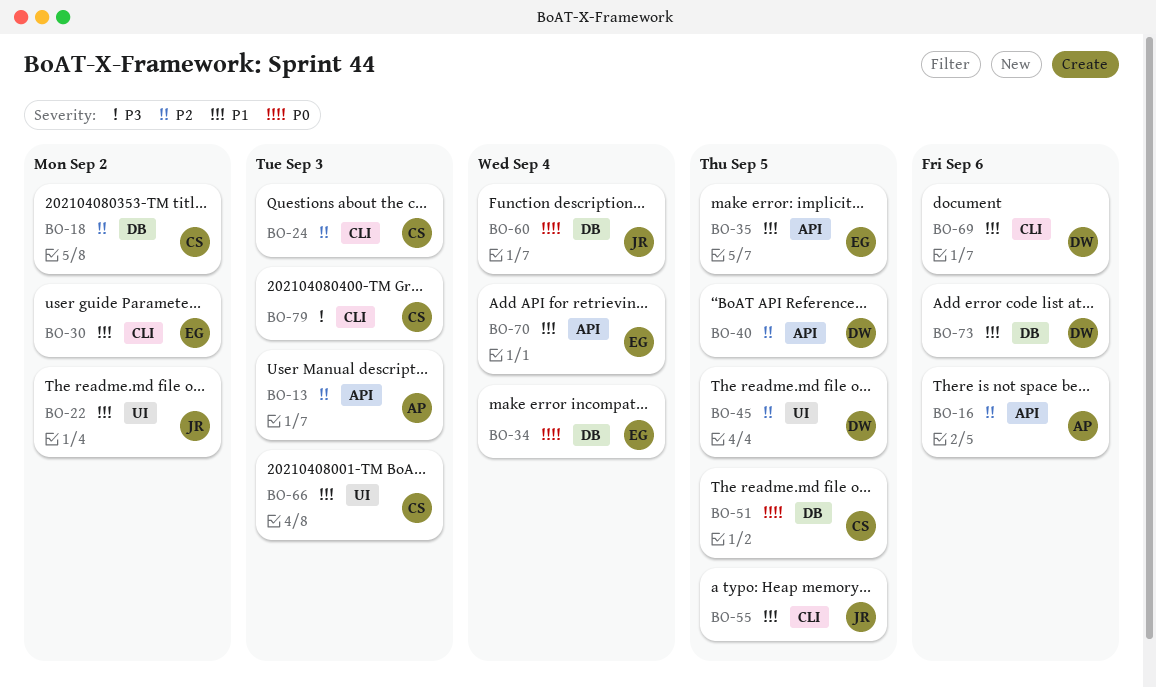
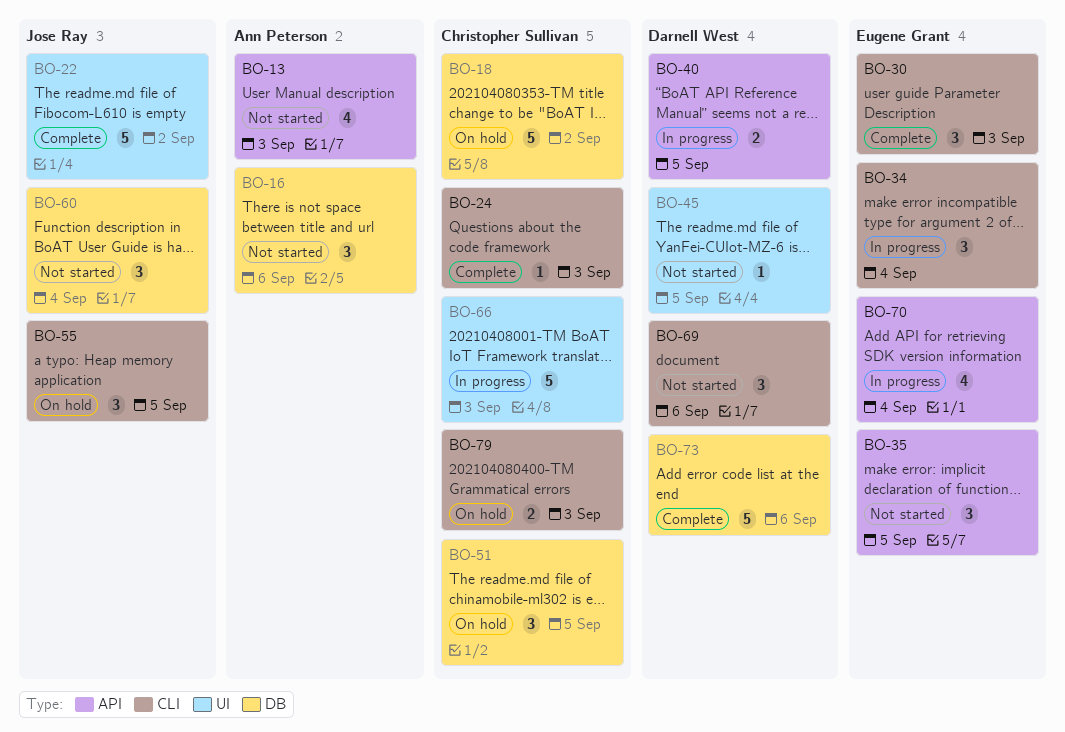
BO-16, label: API -> DB
BO-30, due: Sep 2 -> Sep 3
BO-34, label: DB -> CLI

